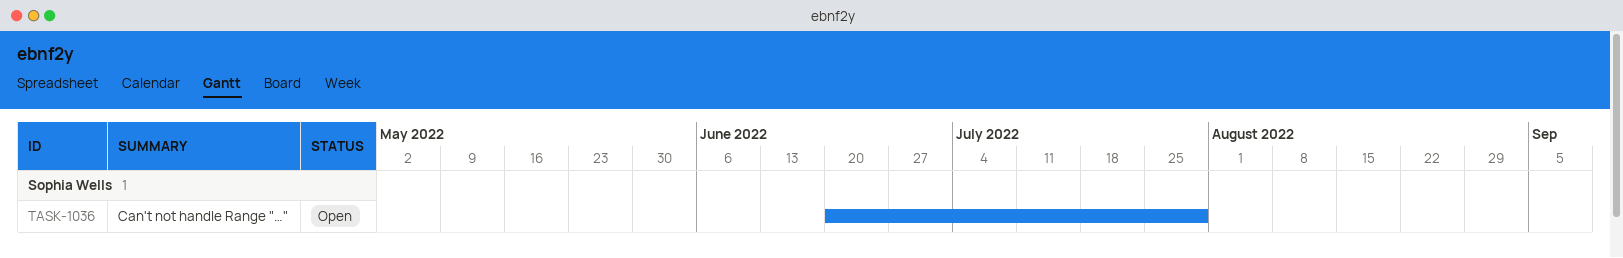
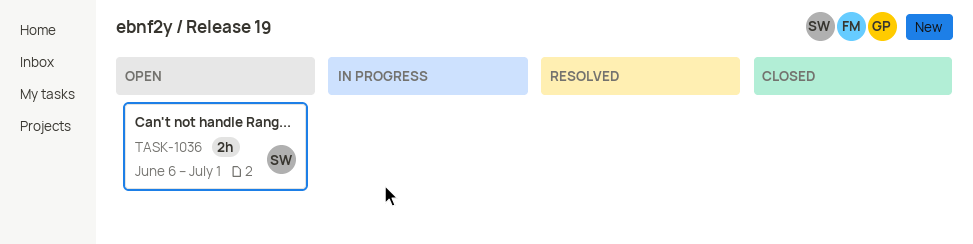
TASK-1036, start: Jun 20 -> Jun 6
TASK-1036, due: Jul 29 -> Jul 1

